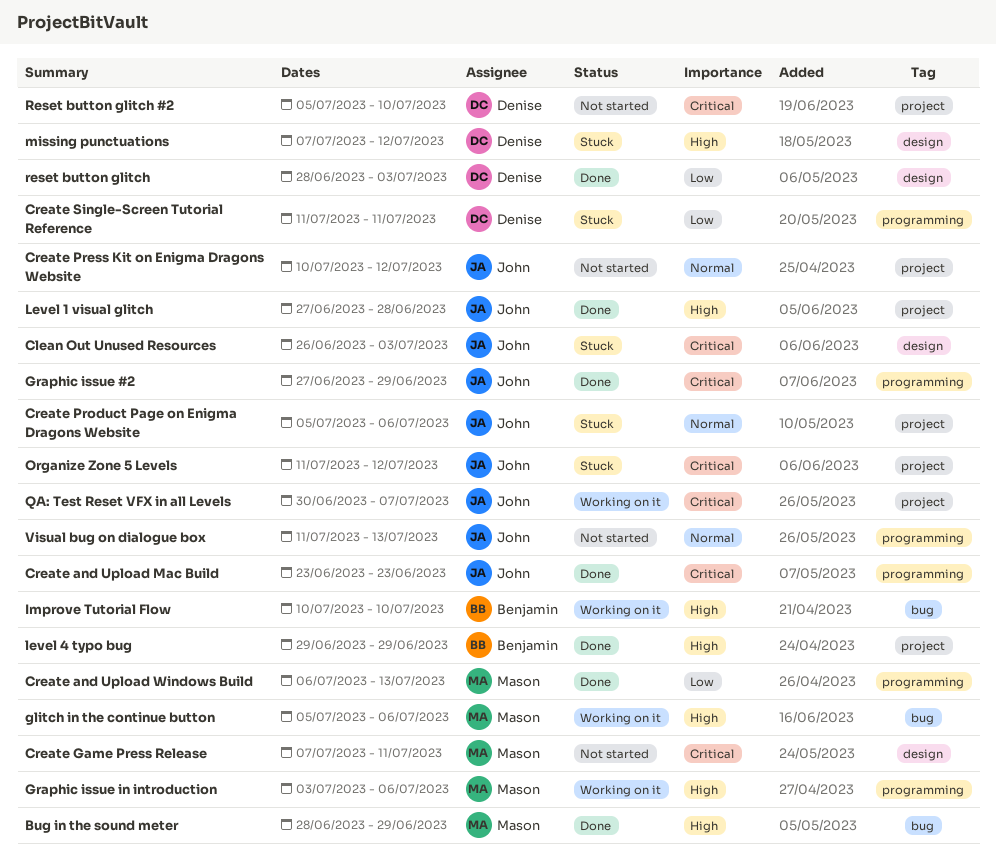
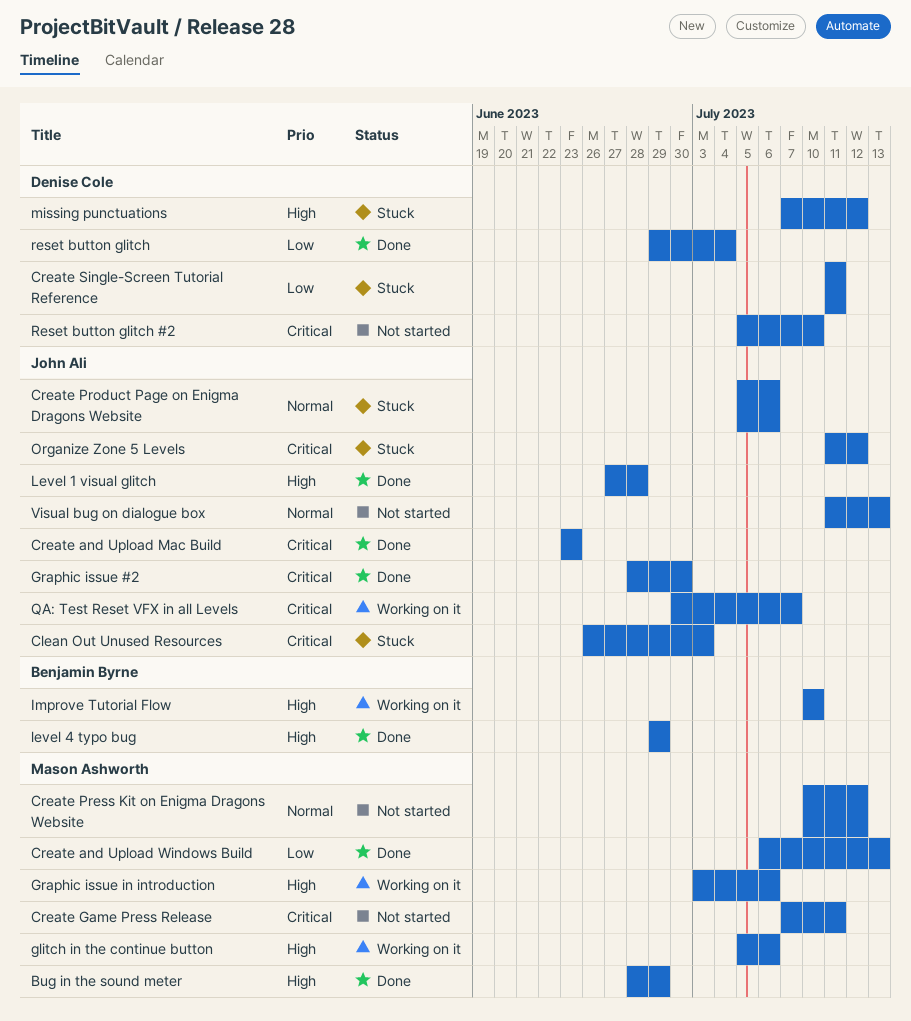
Create Press Kit on Enigma Dragons Website, owner: John Ali -> Mason Ashworth
Graphic issue #2, start: Jun 27 -> Jun 28
Graphic issue #2, due: Jun 29 -> Jun 30
reset button glitch, start: Jun 28 -> Jun 29
reset button glitch, due: Jul 3 -> Jul 4

